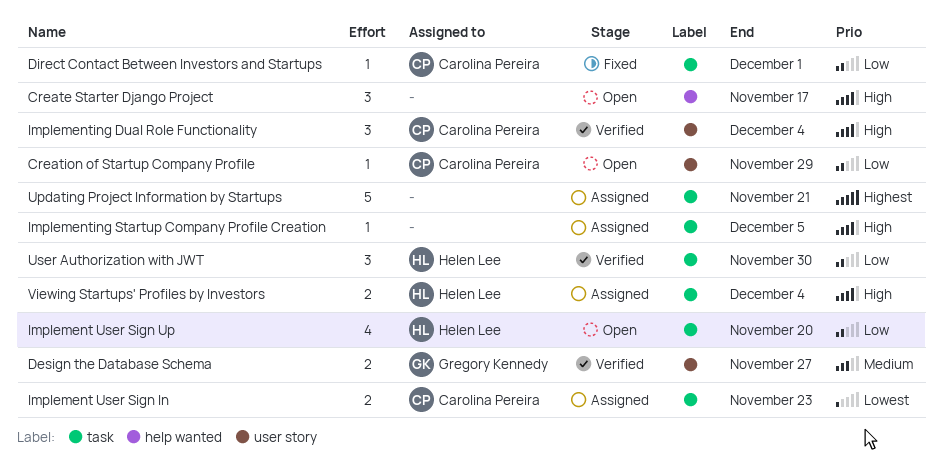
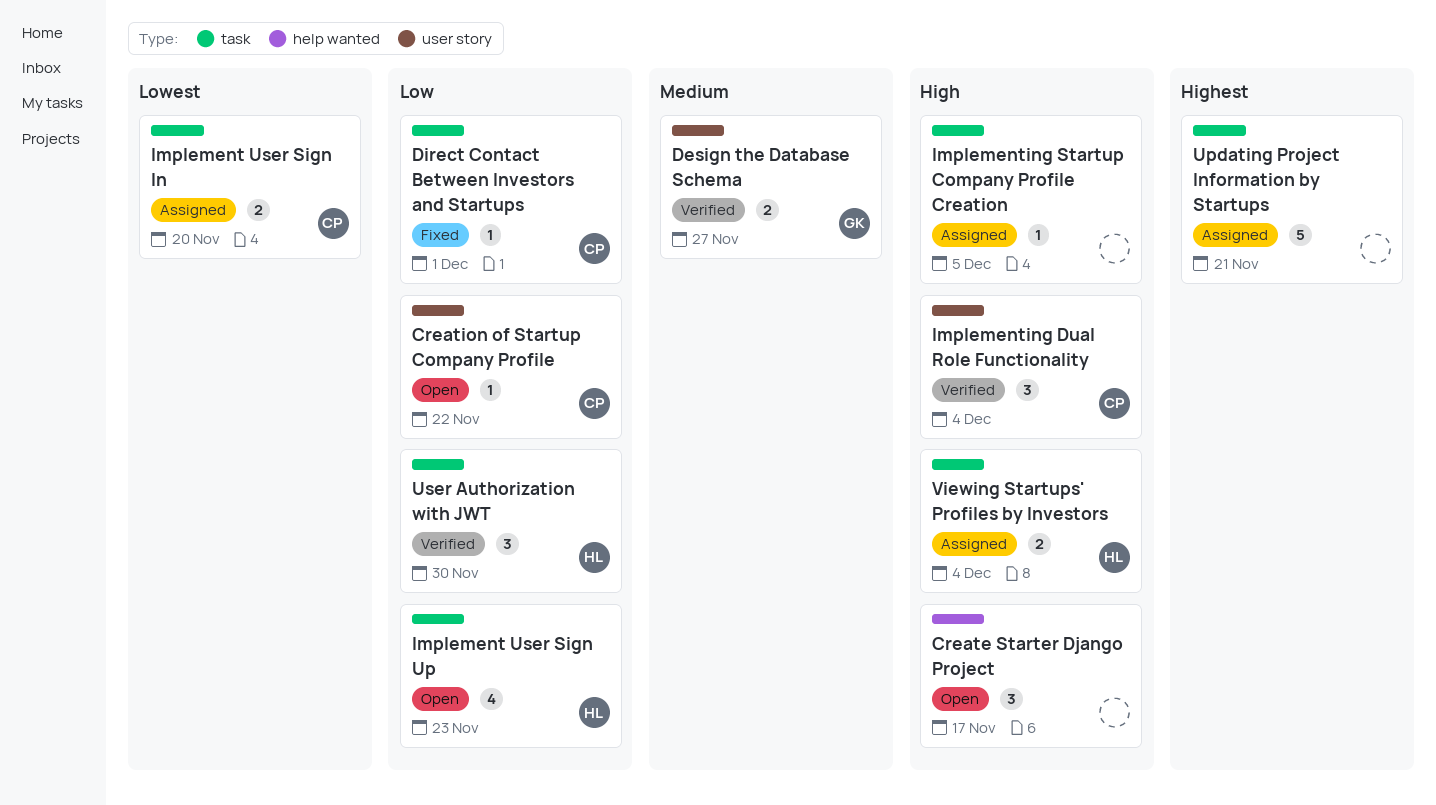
Creation of Startup Company Profile, due: Nov 29 -> Nov 22
Implement User Sign In, due: Nov 23 -> Nov 20
Implement User Sign Up, due: Nov 20 -> Nov 23

